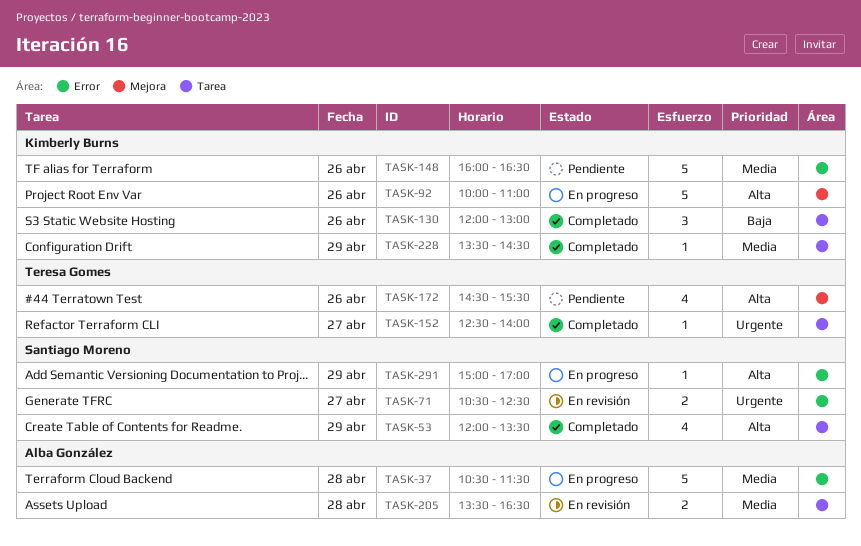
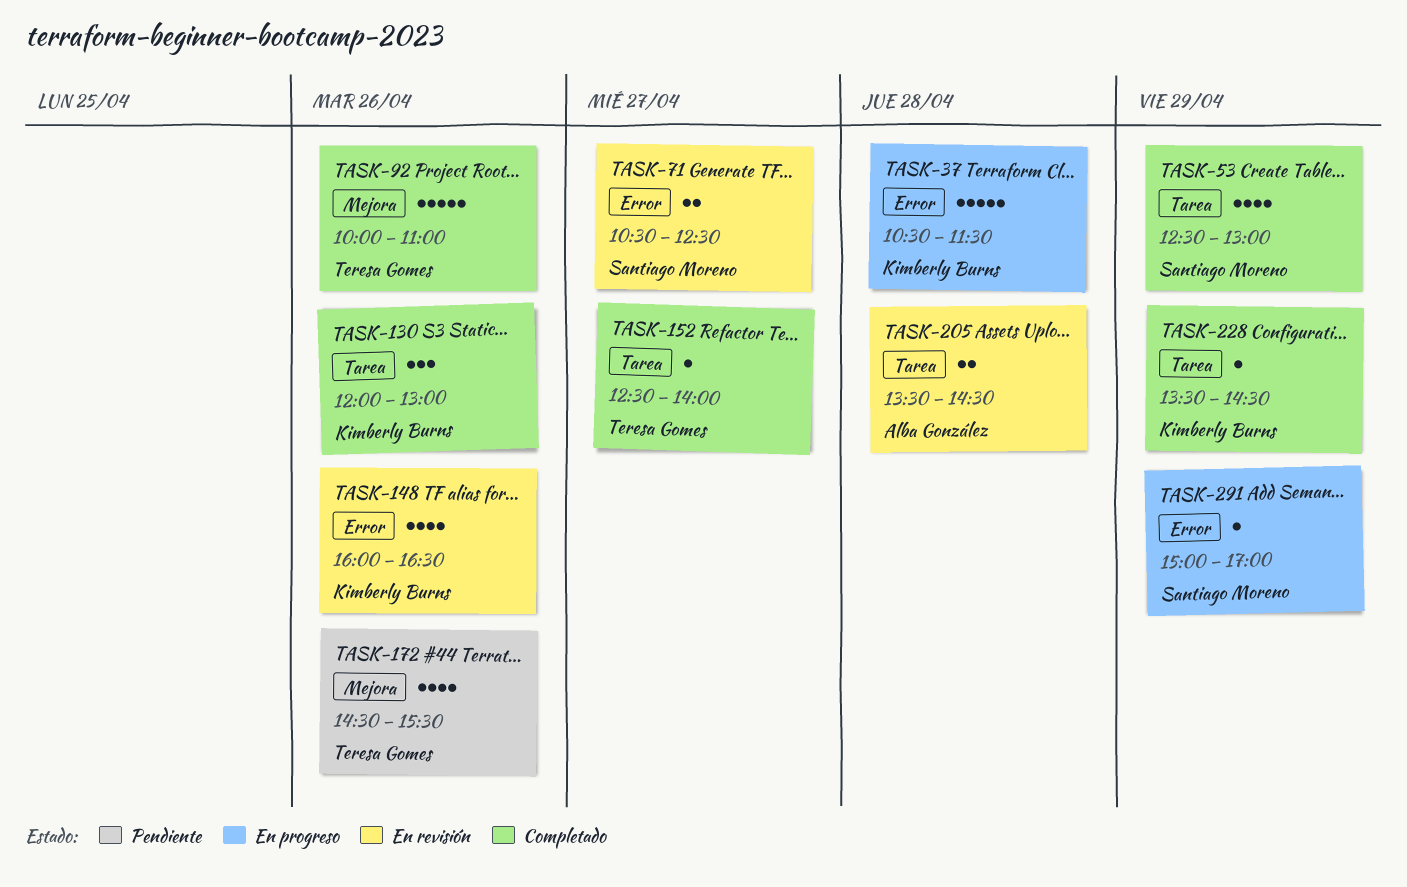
TASK-37, owner: Alba González -> Kimberly Burns
TASK-53, begins: 12:00 -> 12:30
TASK-53, ends: 13:30 -> 13:00
TASK-92, status: En progreso -> Completado
TASK-92, owner: Kimberly Burns -> Teresa Gomes
TASK-148, status: Pendiente -> En revisión
TASK-148, estimate: 5 -> 4
TASK-205, ends: 16:30 -> 14:30

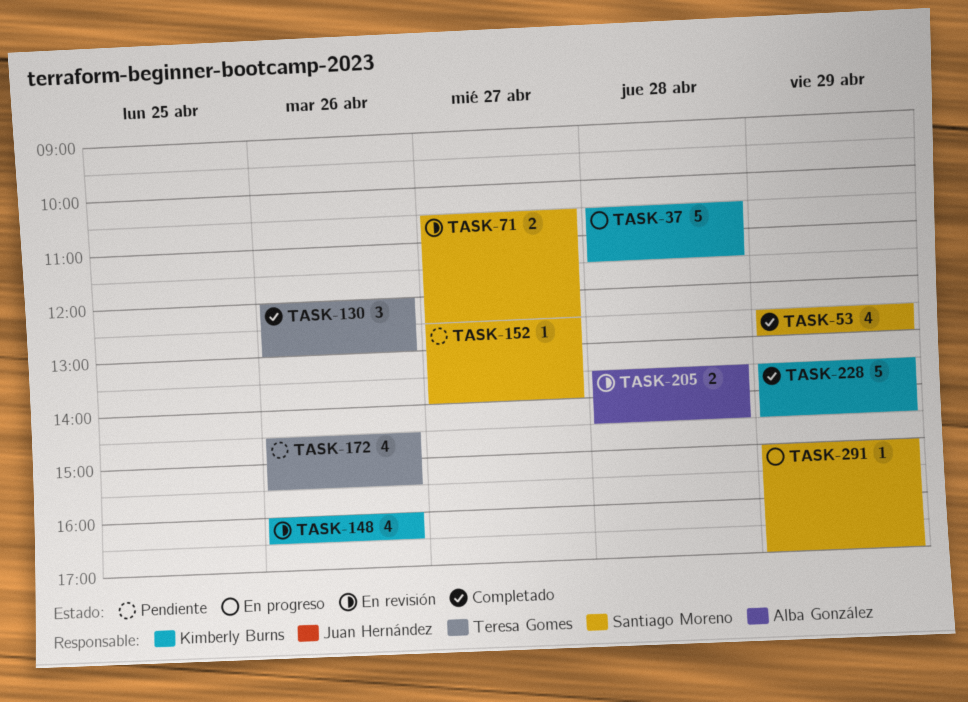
TASK-92: present -> none
TASK-130, owner: Kimberly Burns -> Teresa Gomes
TASK-152, status: Completado -> Pendiente
TASK-152, owner: Teresa Gomes -> Santiago Moreno
TASK-228, estimate: 1 -> 5

